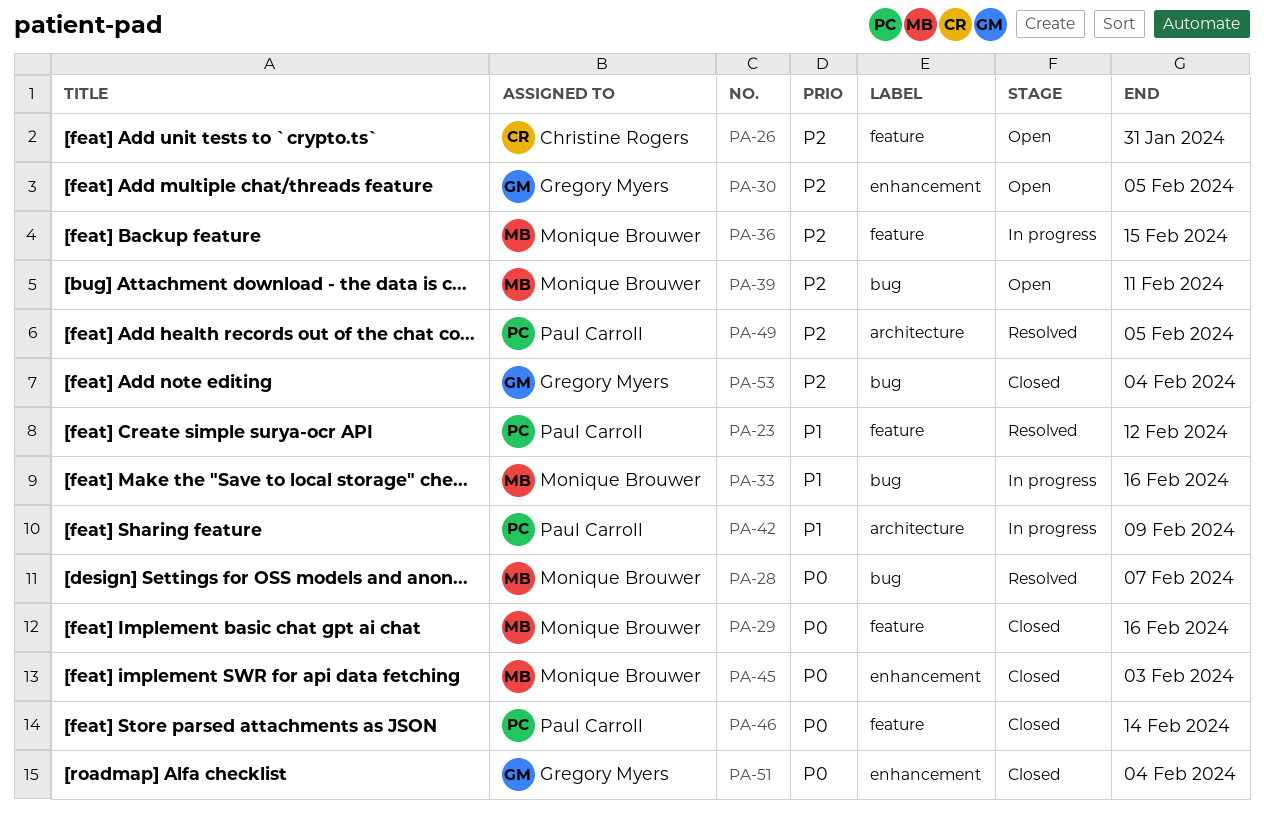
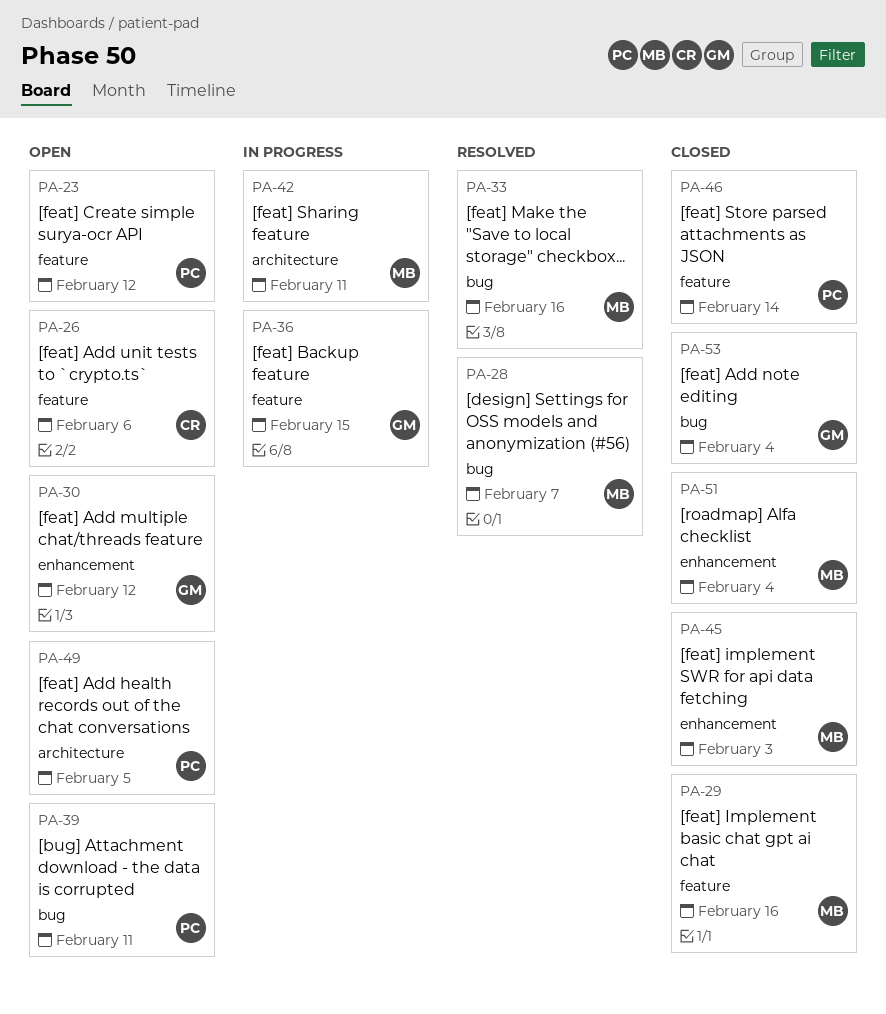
PA-23, status: Resolved -> Open
PA-26, due: Jan 31 -> Feb 6
PA-30, due: Feb 5 -> Feb 12
PA-33, status: In progress -> Resolved
PA-36, owner: Monique Brouwer -> Gregory Myers
PA-39, owner: Monique Brouwer -> Paul Carroll
PA-42, owner: Paul Carroll -> Monique Brouwer
PA-42, due: Feb 9 -> Feb 11
PA-49, status: Resolved -> Open
PA-51, owner: Gregory Myers -> Monique Brouwer

